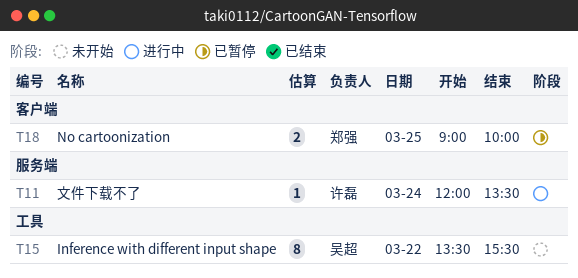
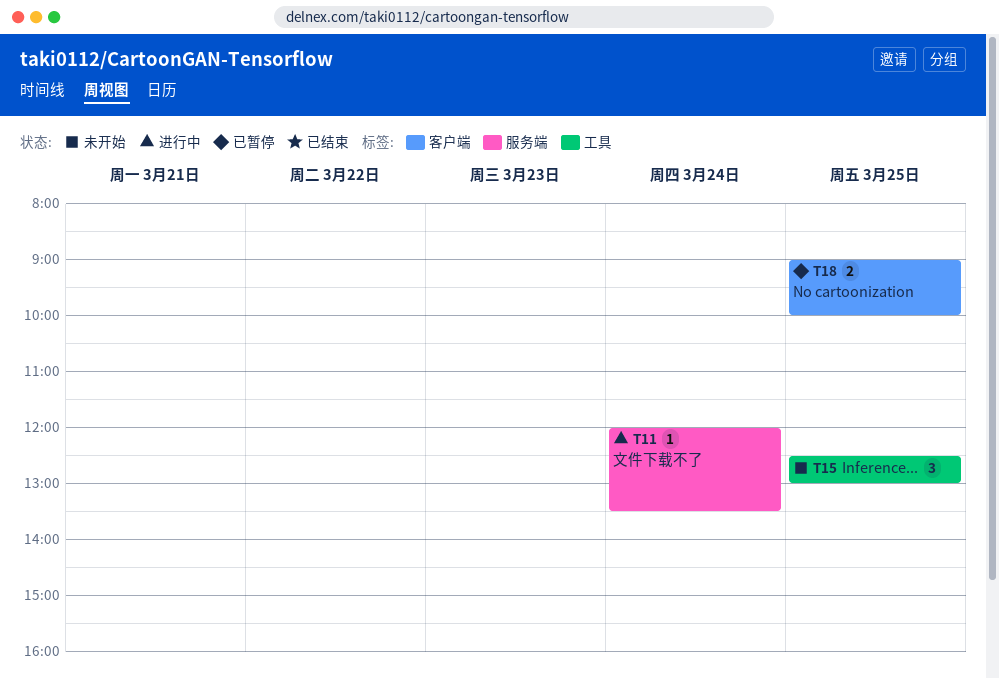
T15, estimate: 8 -> 3
T15, day: Mar 22 -> Mar 25
T15, begins: 13:30 -> 12:30
T15, ends: 15:30 -> 13:00

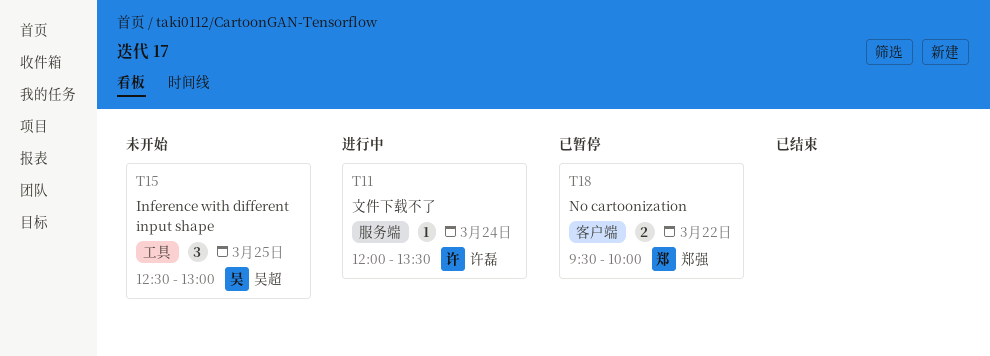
T18, day: Mar 25 -> Mar 22
T18, begins: 09:00 -> 09:30

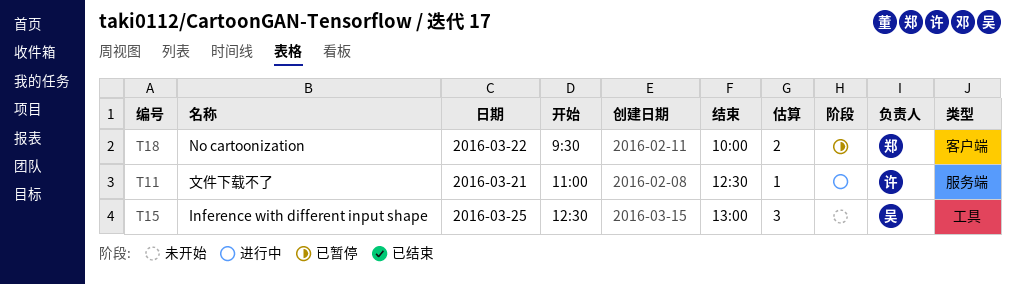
T11, day: Mar 24 -> Mar 21
T11, begins: 12:00 -> 11:00
T11, ends: 13:30 -> 12:30

